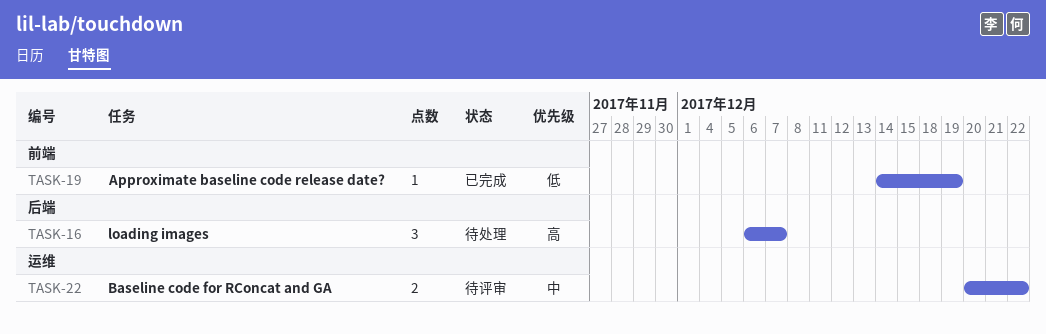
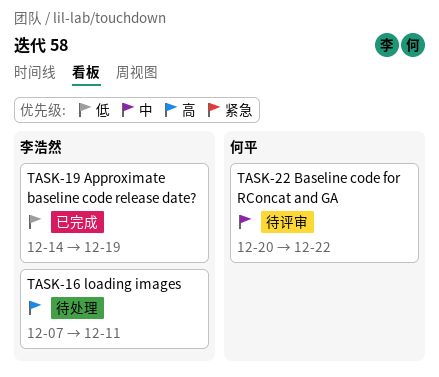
TASK-16, start: Dec 6 -> Dec 7
TASK-16, due: Dec 7 -> Dec 11

